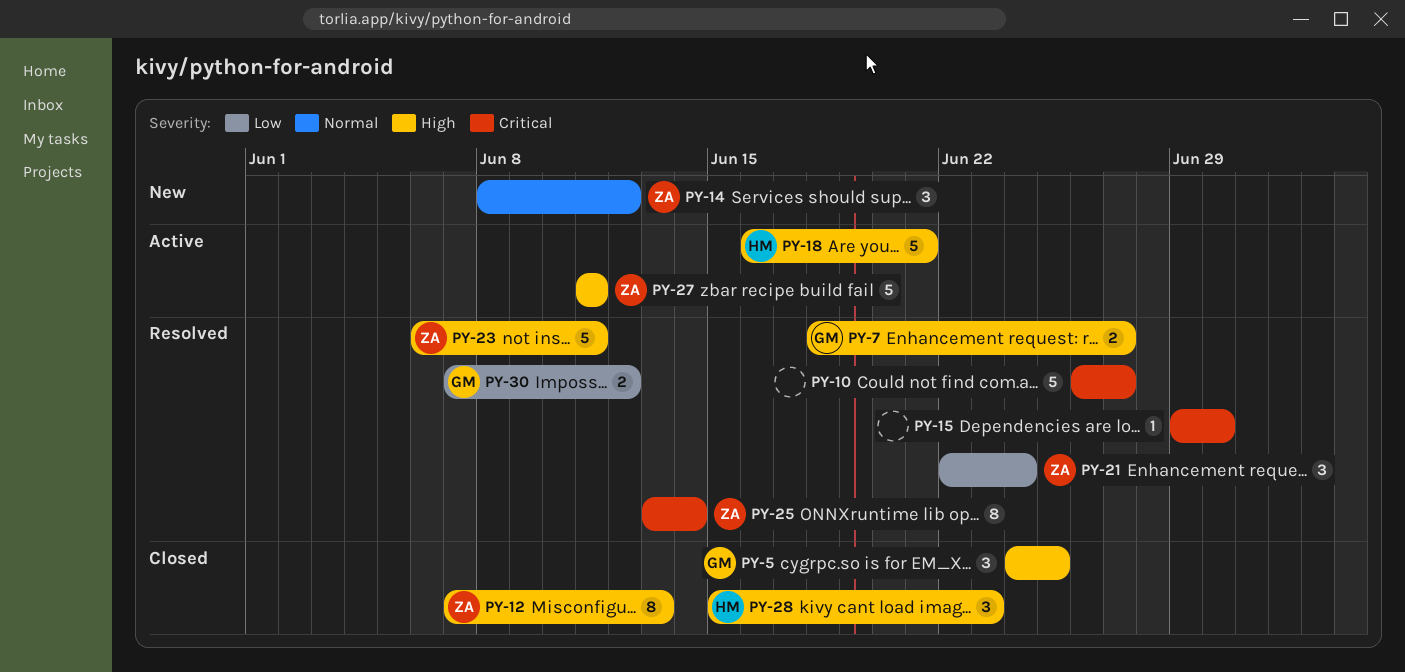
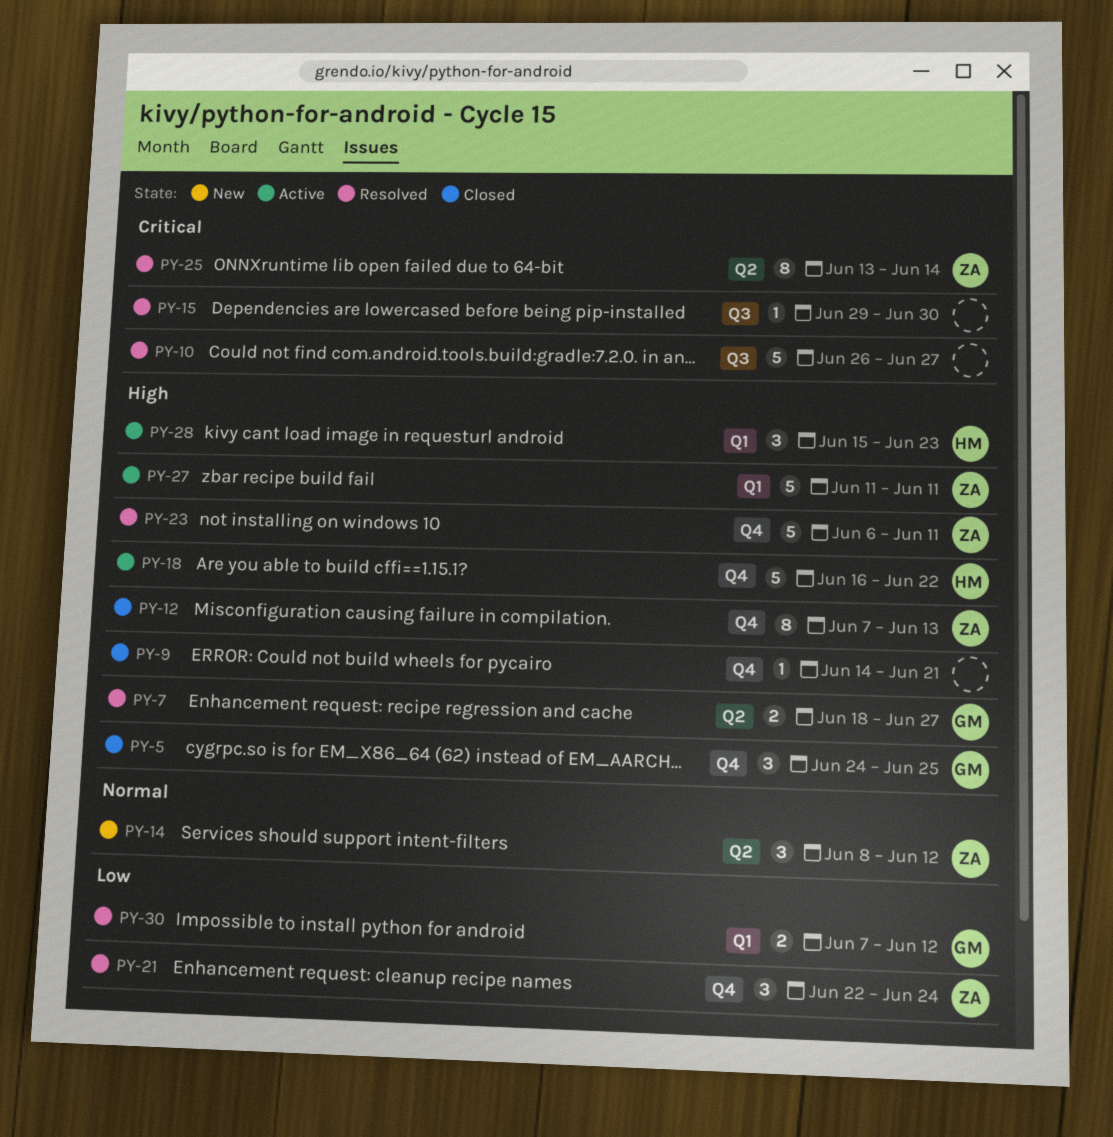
PY-9: none -> present
PY-18, due: Jun 21 -> Jun 22
PY-28, status: Closed -> Active

